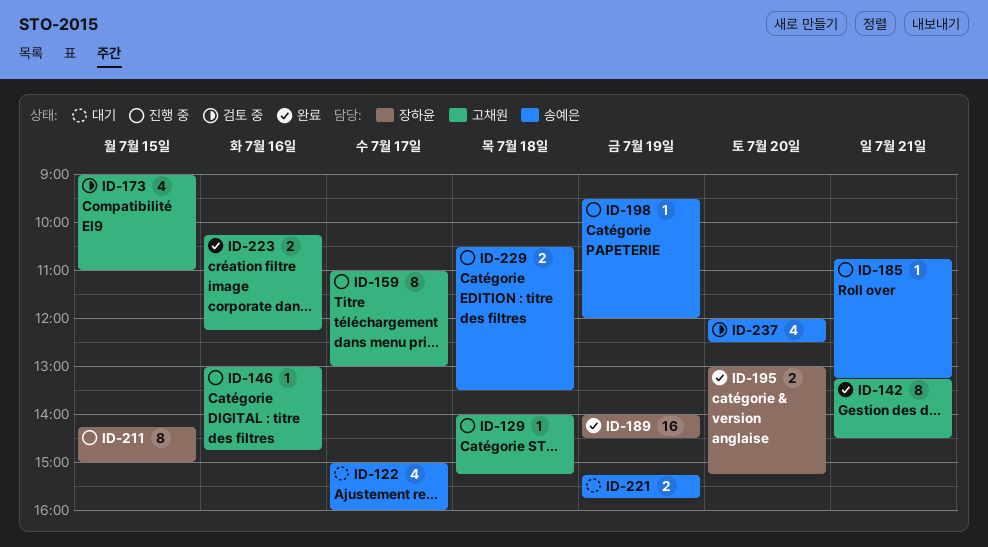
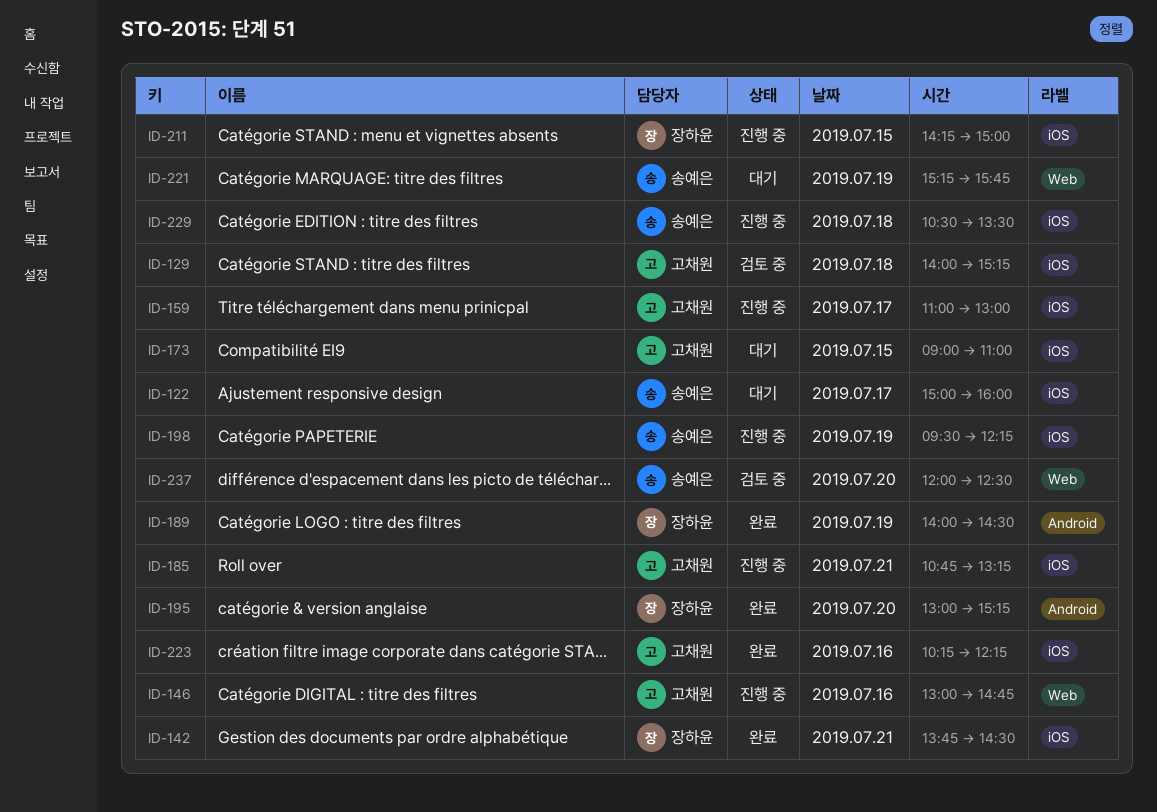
ID-129, status: 진행 중 -> 검토 중
ID-142, owner: 고채원 -> 장하윤
ID-142, begins: 13:15 -> 13:45
ID-173, status: 검토 중 -> 대기
ID-185, owner: 송예은 -> 고채원
ID-198, ends: 12:00 -> 12:15

